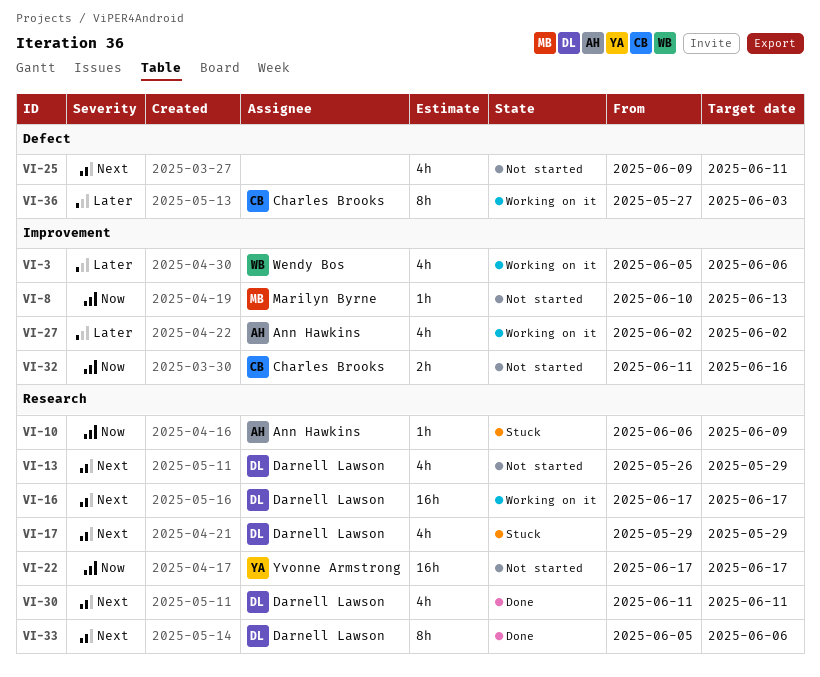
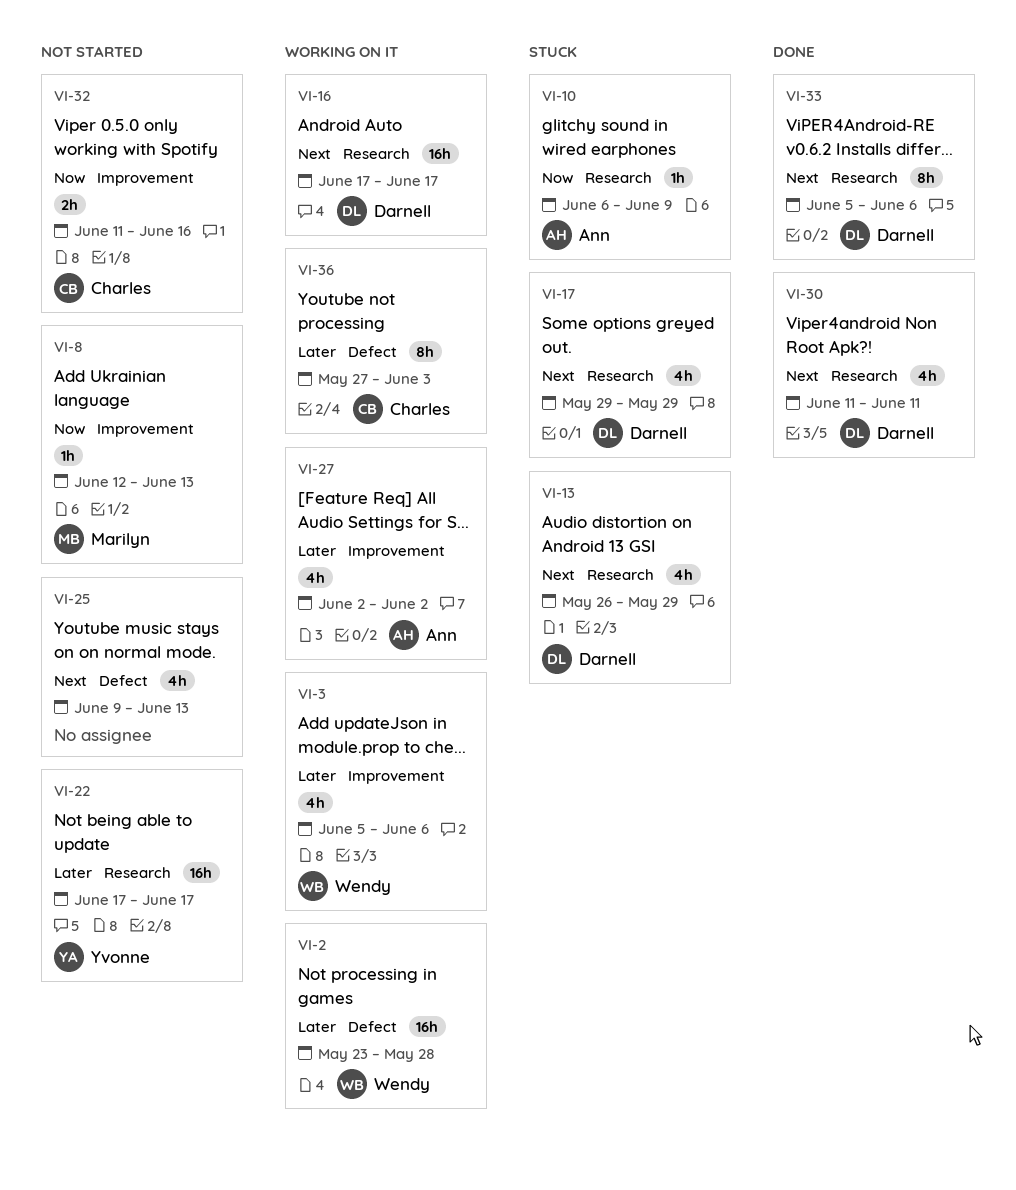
VI-2: none -> present
VI-8, start: Jun 10 -> Jun 12
VI-13, status: Not started -> Stuck
VI-22, priority: Now -> Later
VI-25, due: Jun 11 -> Jun 13

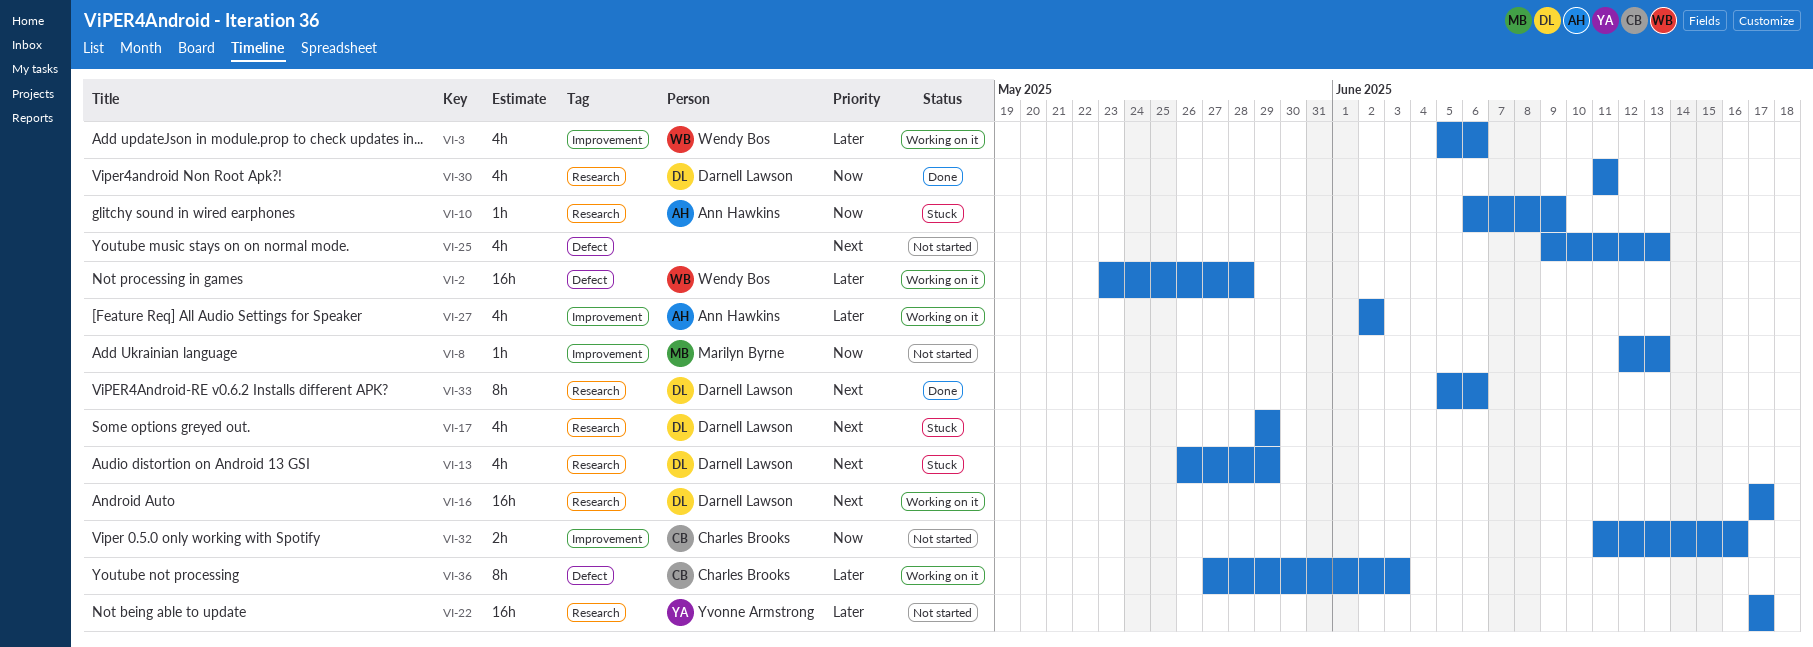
VI-30, priority: Next -> Now

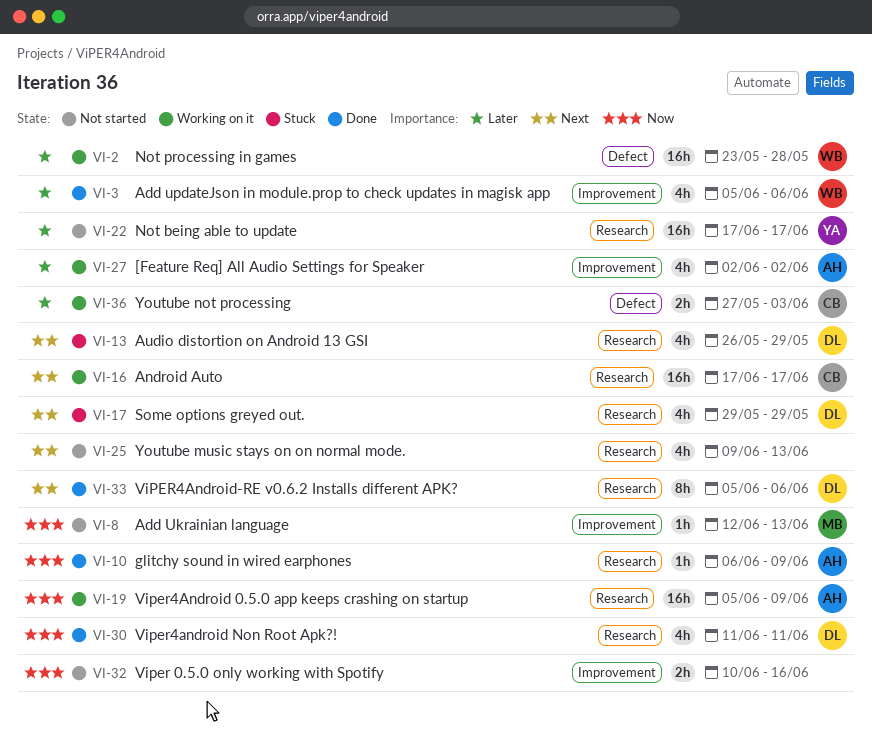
VI-3, status: Working on it -> Done
VI-10, status: Stuck -> Done
VI-16, owner: Darnell Lawson -> Charles Brooks
VI-19: none -> present
VI-25, label: Defect -> Research
VI-32, owner: Charles Brooks -> none
VI-32, start: Jun 11 -> Jun 10
VI-36, estimate: 8h -> 2h

